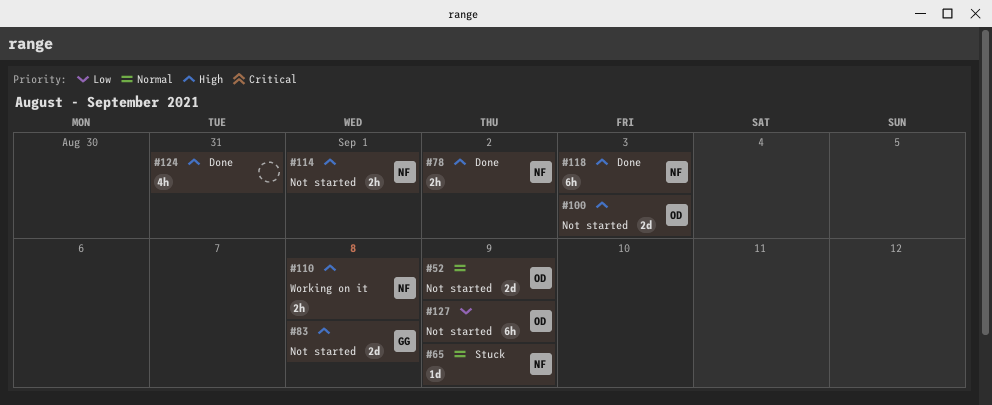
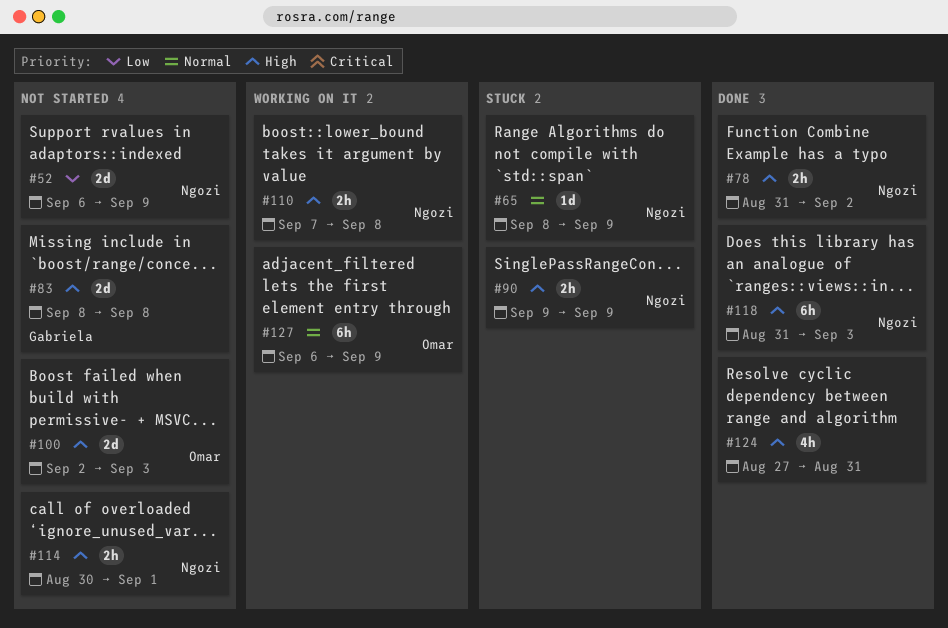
#52, owner: Omar -> Ngozi
#52, priority: Normal -> Low
#90: none -> present
#127, status: Not started -> Working on it
#127, priority: Low -> Normal

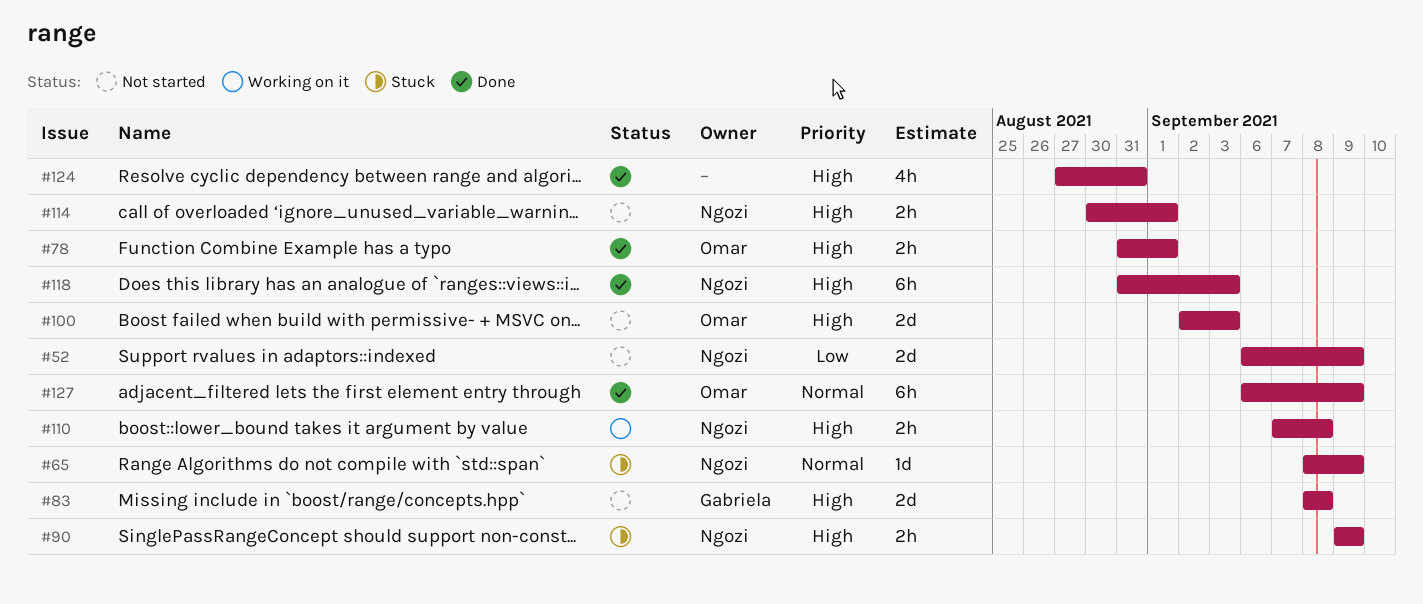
#78, owner: Ngozi -> Omar
#78, due: Sep 2 -> Sep 1
#127, status: Working on it -> Done

